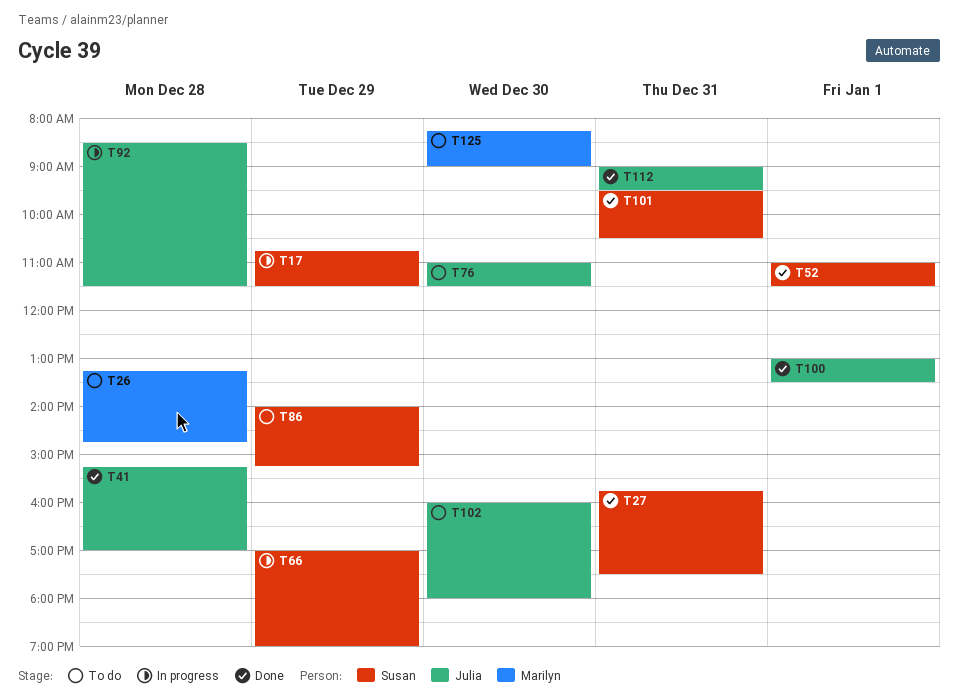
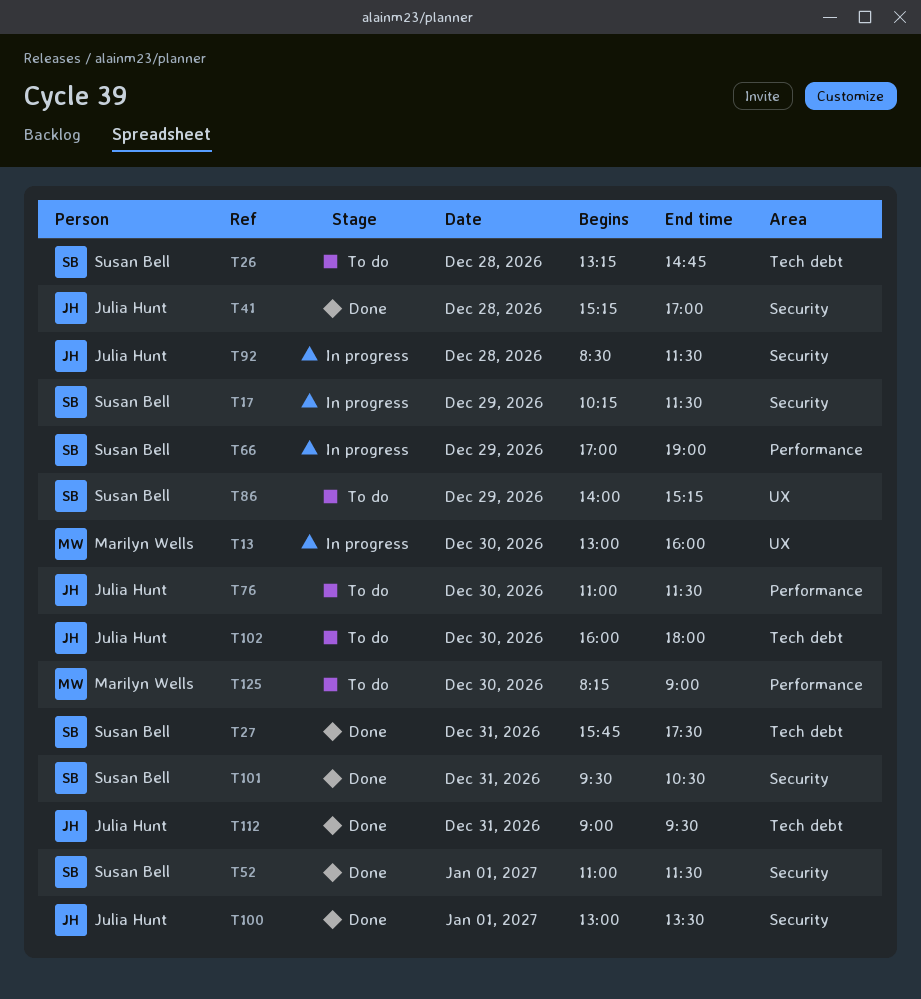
T13: none -> present
T17, begins: 10:45 -> 10:15
T26, owner: Marilyn Wells -> Susan Bell

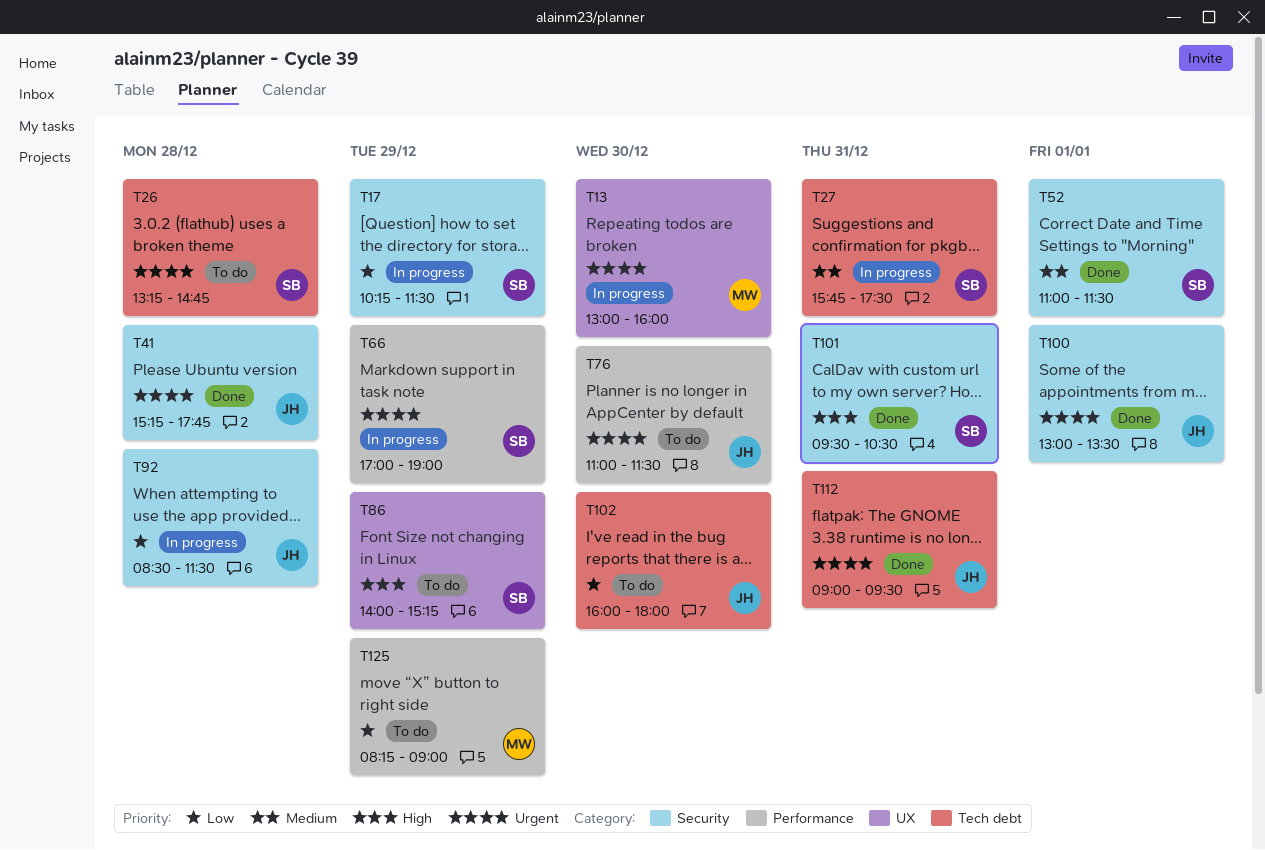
T27, status: Done -> In progress
T41, ends: 17:00 -> 17:45
T125, day: Dec 30 -> Dec 29

